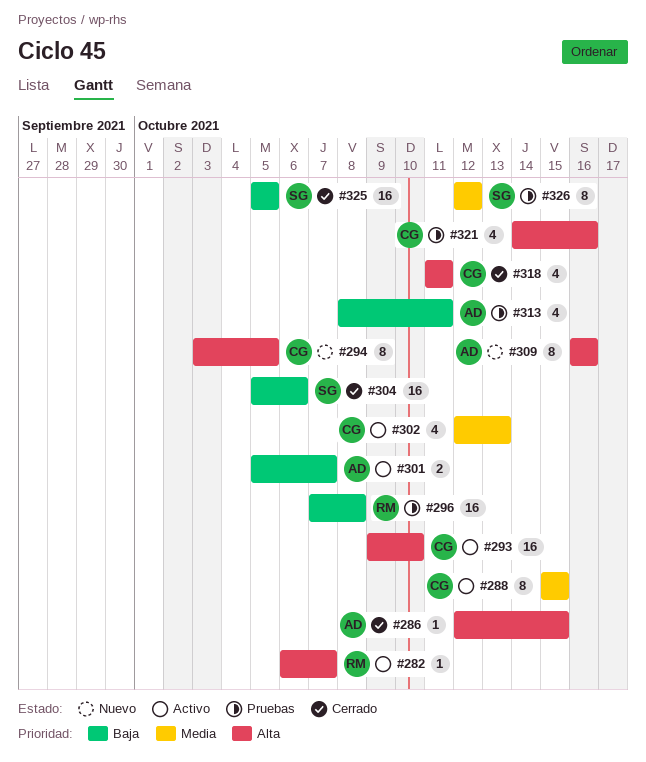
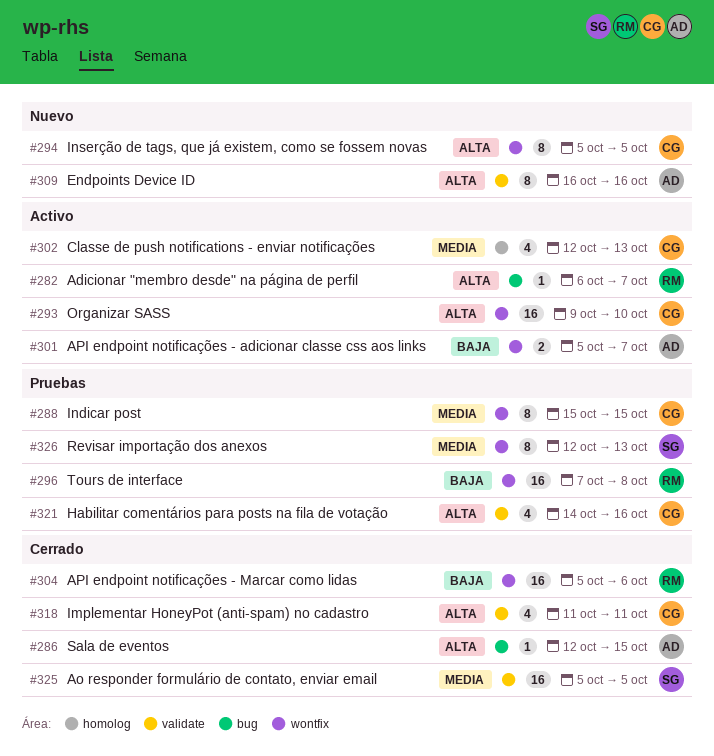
#288, status: Activo -> Pruebas
#294, start: Oct 3 -> Oct 5
#304, owner: SG -> RM
#313: present -> none
#325, priority: Baja -> Media
#326, due: Oct 12 -> Oct 13

